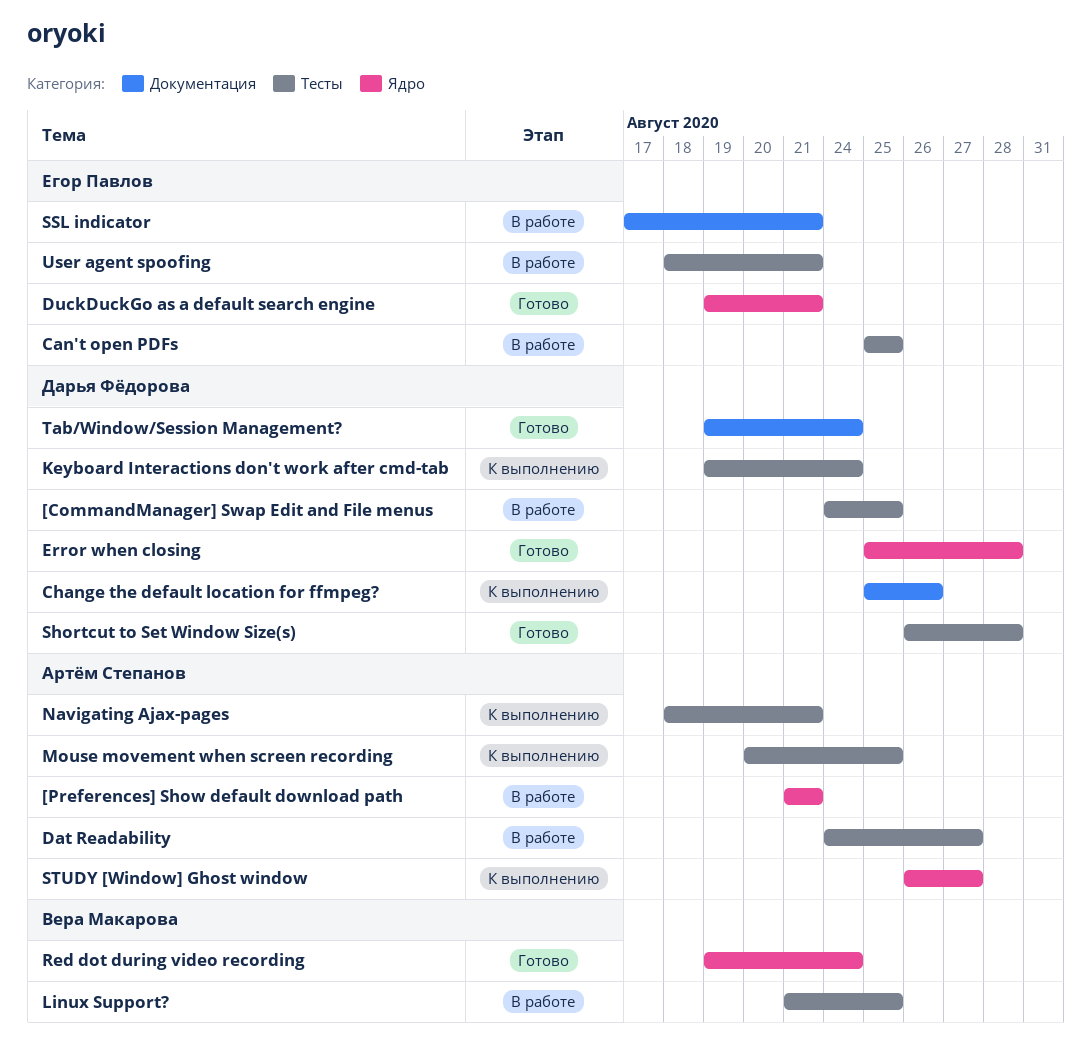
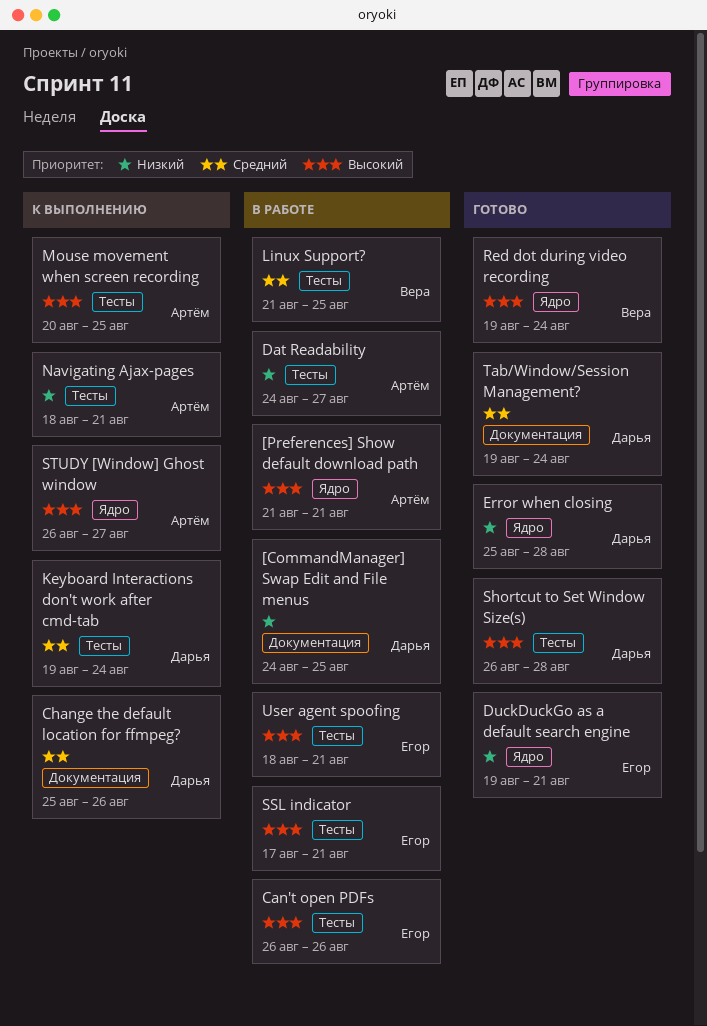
[CommandManager] Swap Edit and File menus, label: Тесты -> Документация
Can't open PDFs, start: Aug 25 -> Aug 26
Can't open PDFs, due: Aug 25 -> Aug 26
SSL indicator, label: Документация -> Тесты

